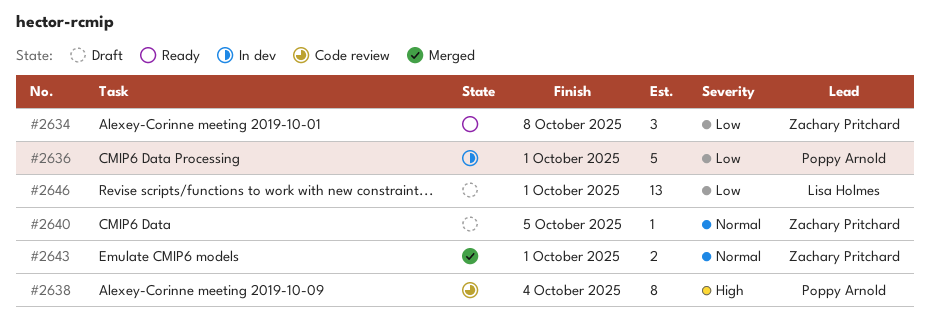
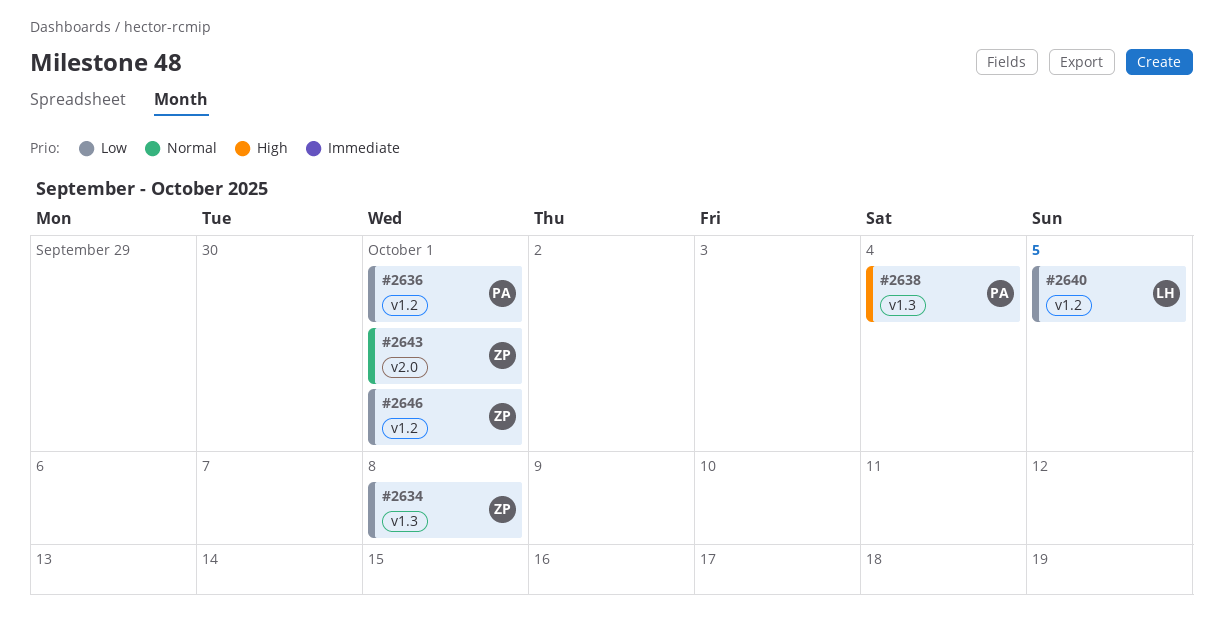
#2640, owner: Zachary Pritchard -> Lisa Holmes
#2640, priority: Normal -> Low
#2646, owner: Lisa Holmes -> Zachary Pritchard

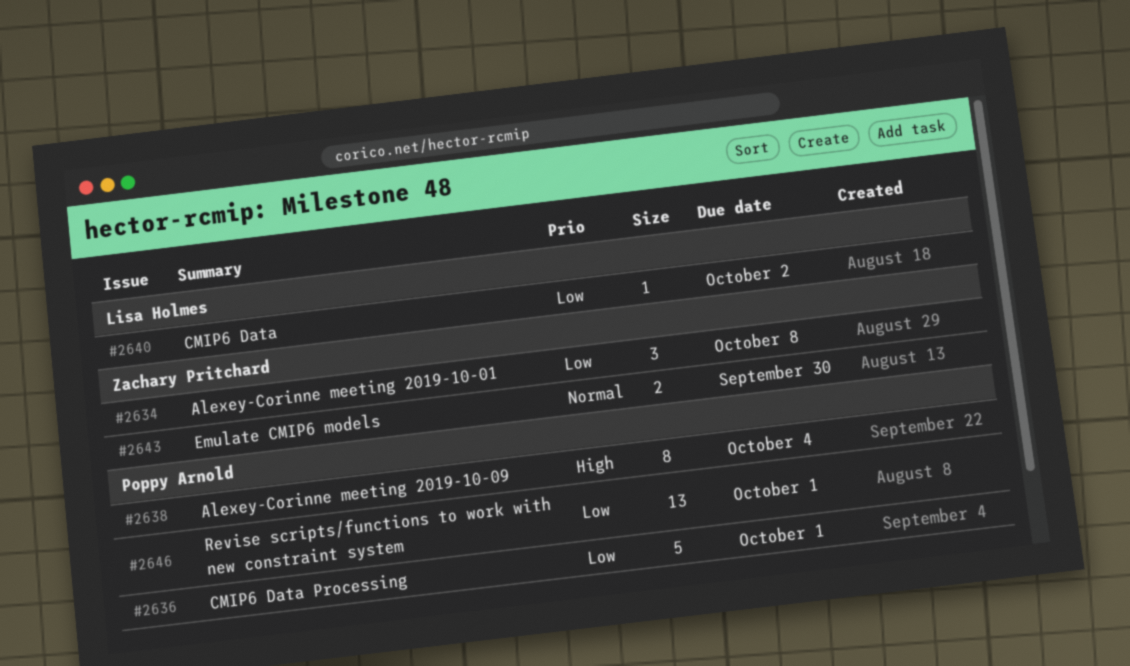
#2640, due: Oct 5 -> Oct 2
#2643, due: Oct 1 -> Sep 30
#2646, owner: Zachary Pritchard -> Poppy Arnold

